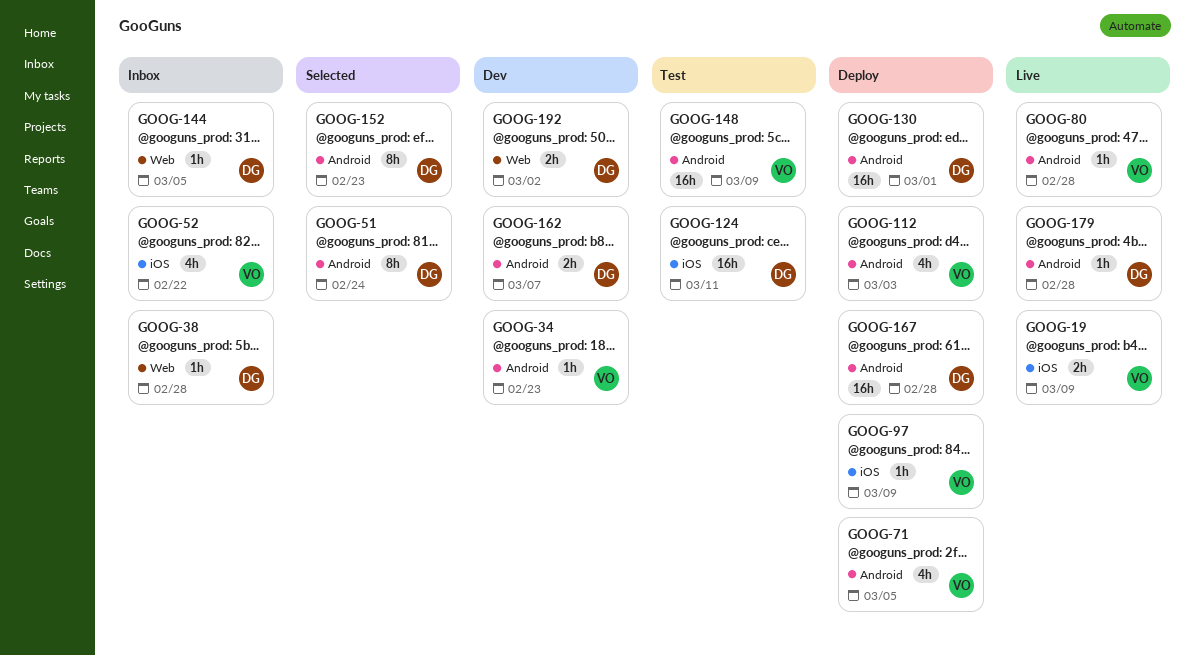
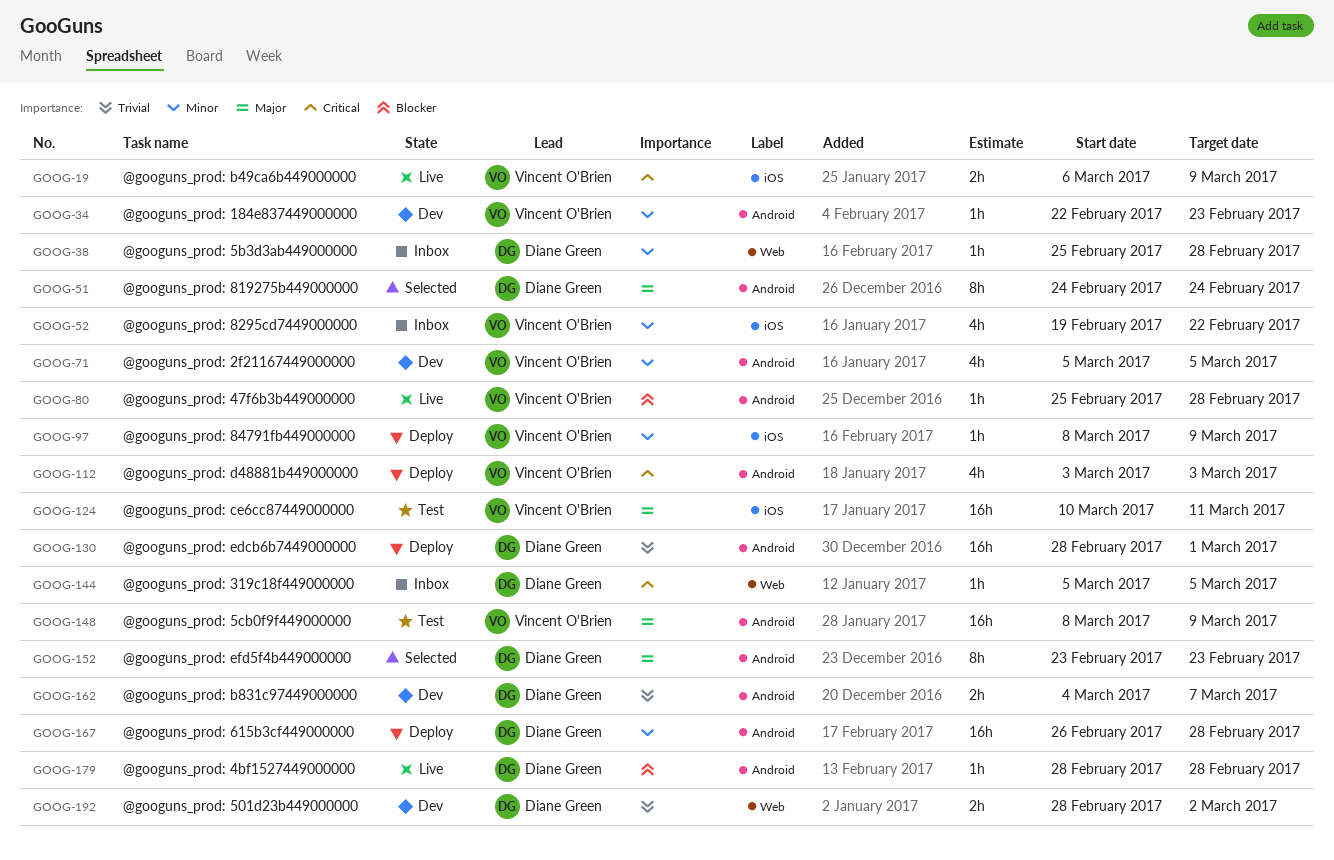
GOOG-71, status: Deploy -> Dev
GOOG-124, owner: Diane Green -> Vincent O'Brien

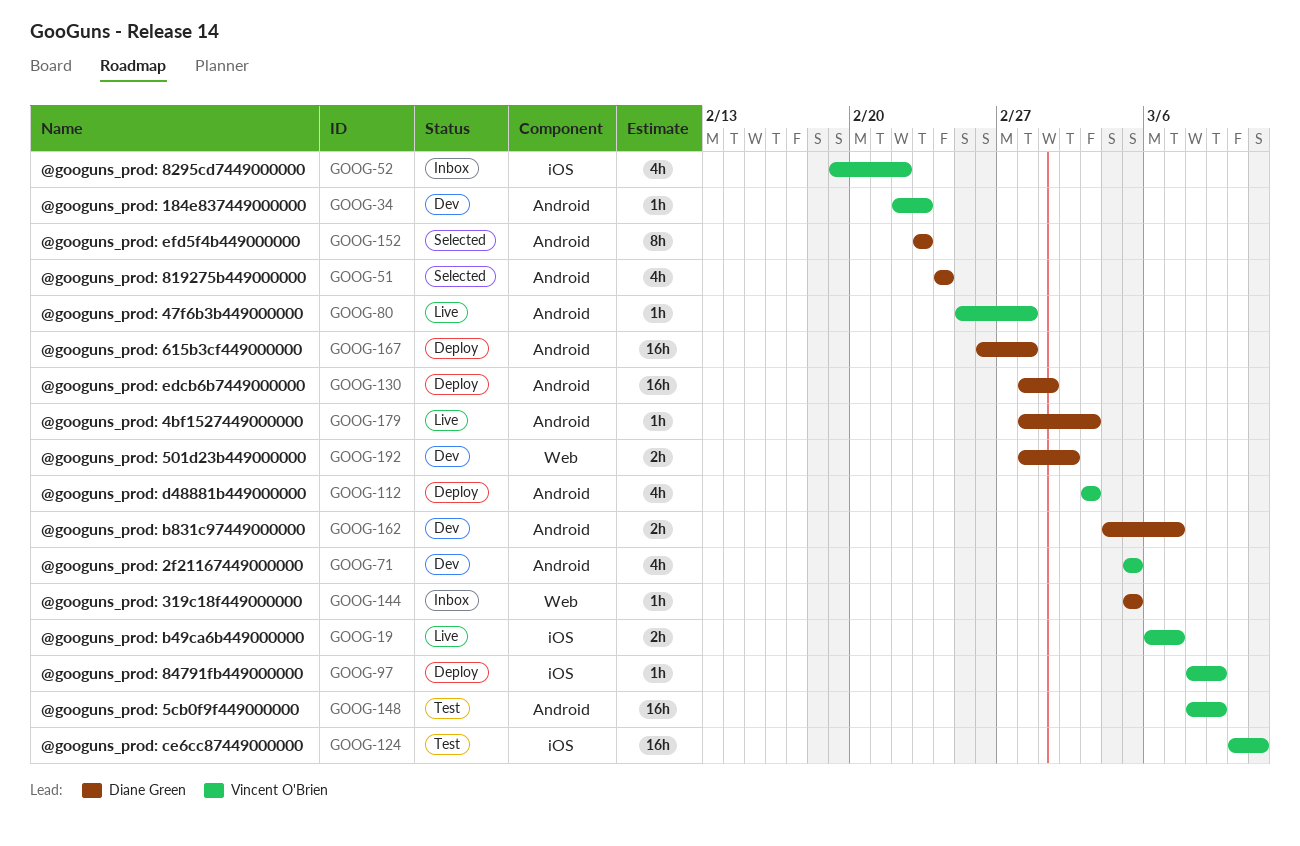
GOOG-19, due: Mar 9 -> Mar 7
GOOG-38: present -> none
GOOG-51, estimate: 8h -> 4h
GOOG-179, due: Feb 28 -> Mar 3

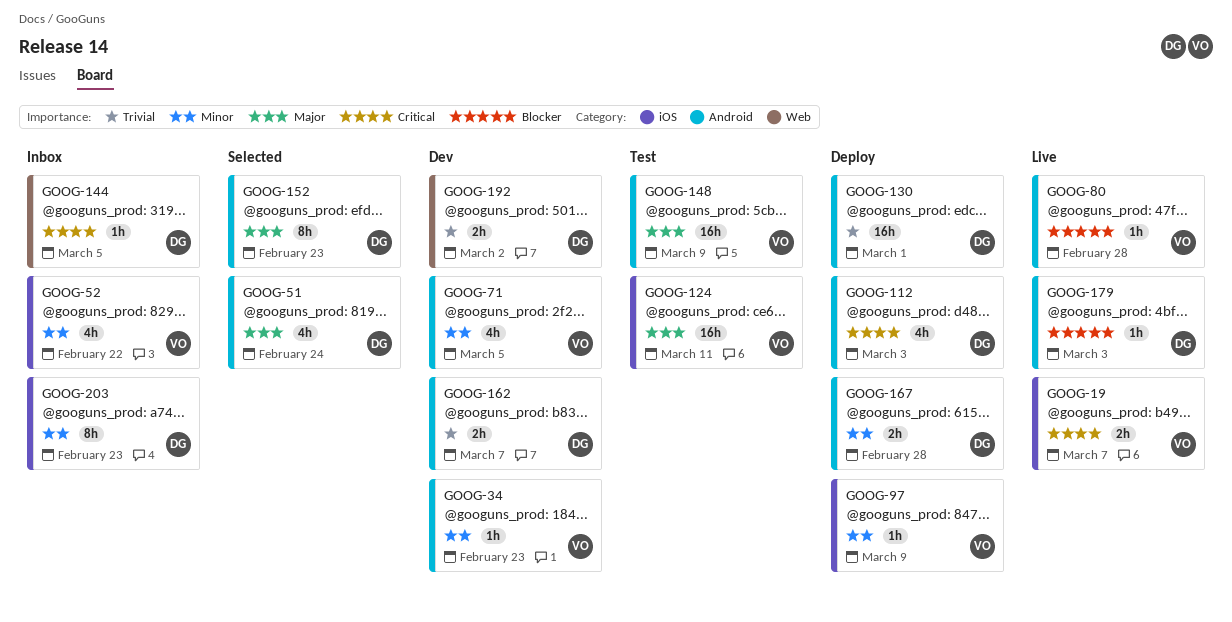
GOOG-112, owner: Vincent O'Brien -> Diane Green
GOOG-167, estimate: 16h -> 2h
GOOG-203: none -> present

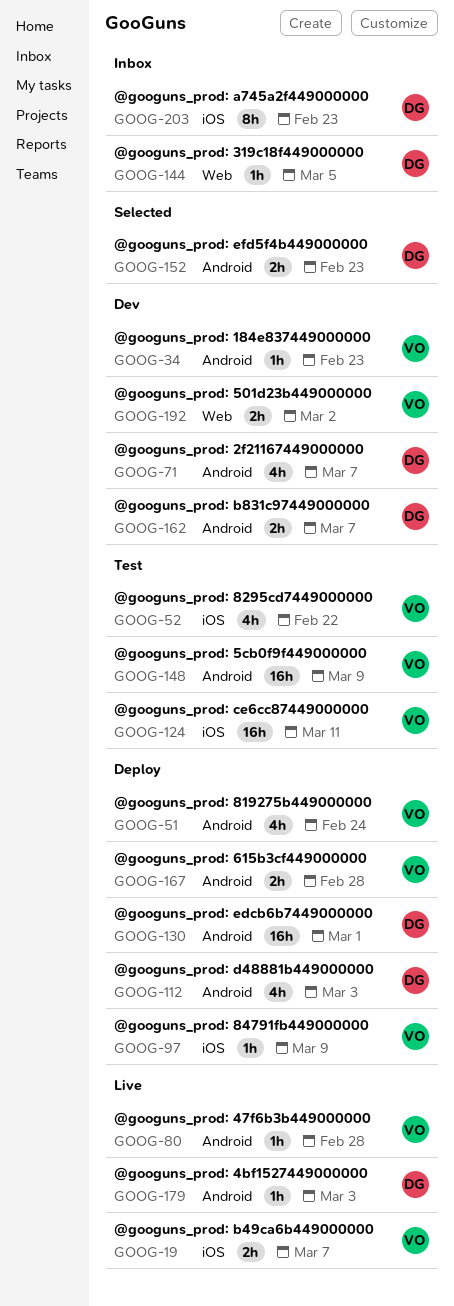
GOOG-51, status: Selected -> Deploy
GOOG-51, owner: DG -> VO
GOOG-52, status: Inbox -> Test
GOOG-71, owner: VO -> DG
GOOG-71, due: Mar 5 -> Mar 7
GOOG-152, estimate: 8h -> 2h
GOOG-167, owner: DG -> VO
GOOG-192, owner: DG -> VO

